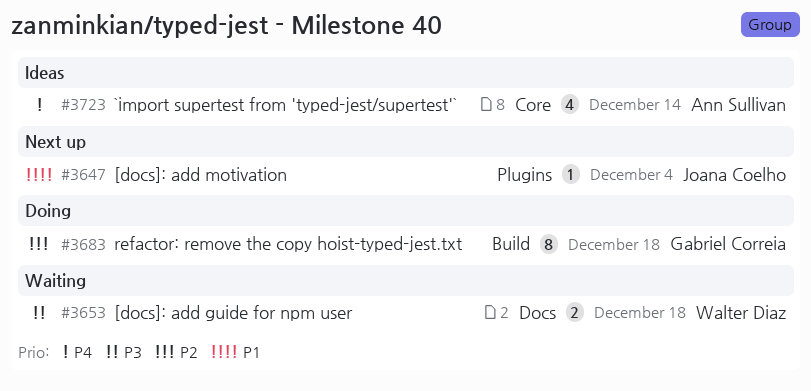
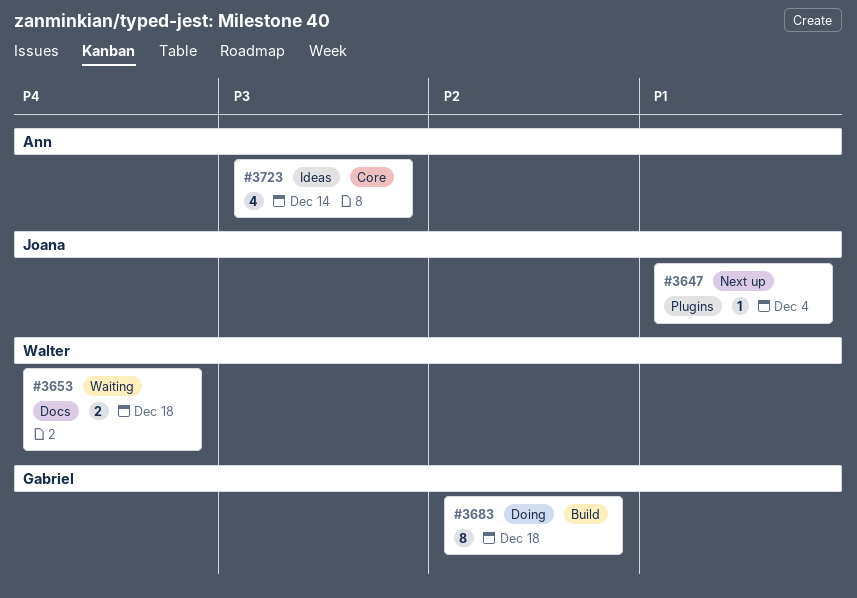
#3653, priority: P3 -> P4
#3723, priority: P4 -> P3

